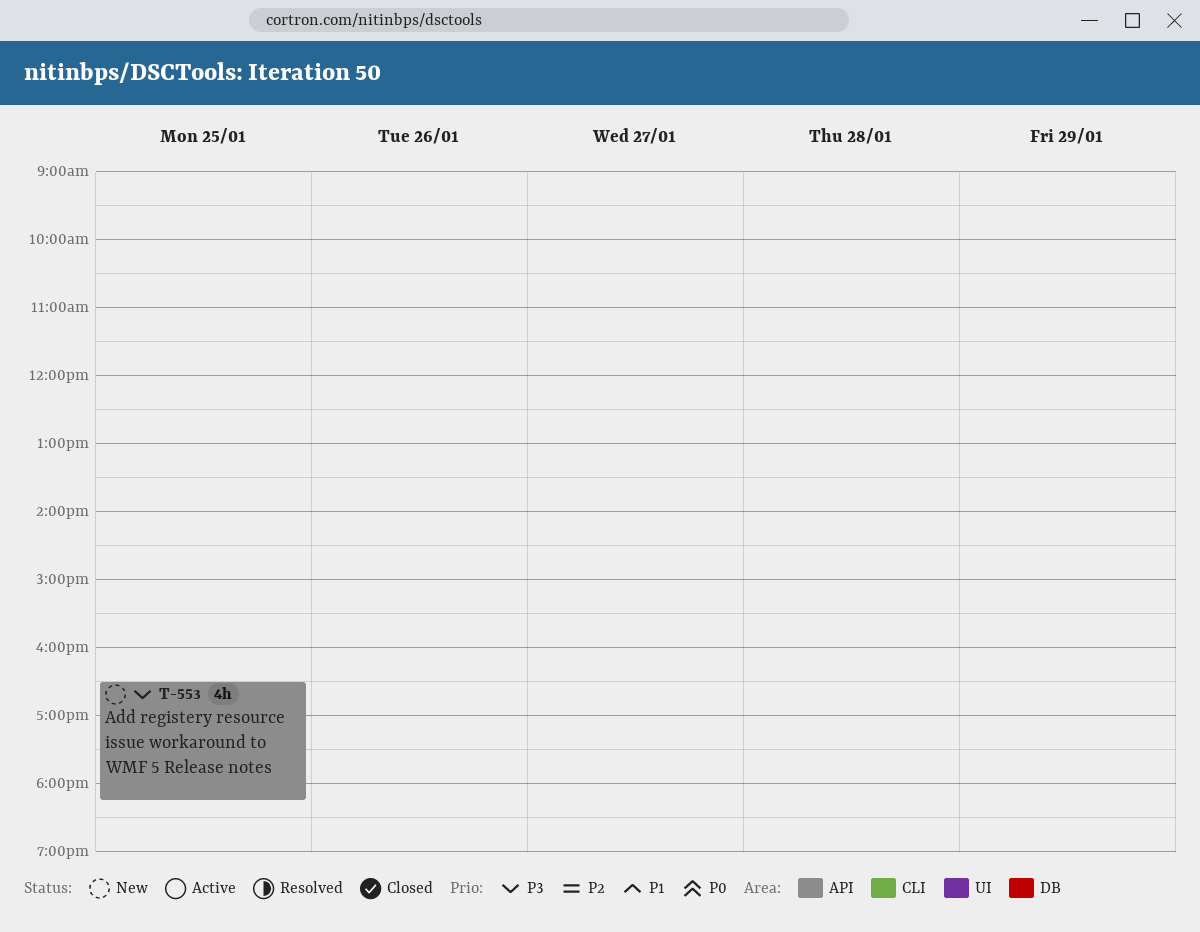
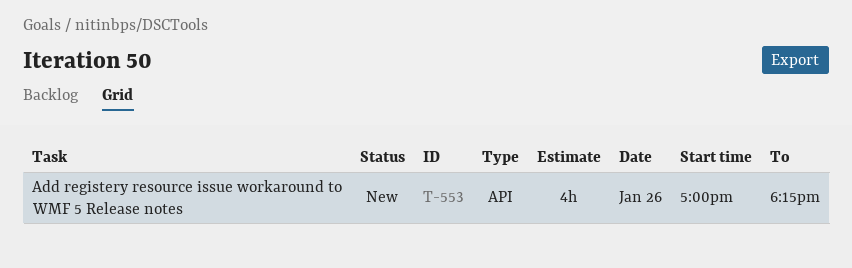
T-553, day: Jan 25 -> Jan 26
T-553, begins: 16:30 -> 17:00

